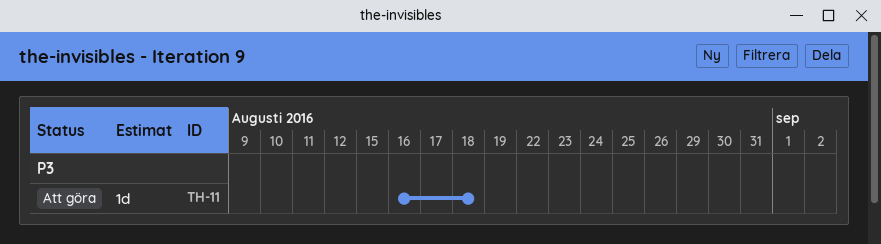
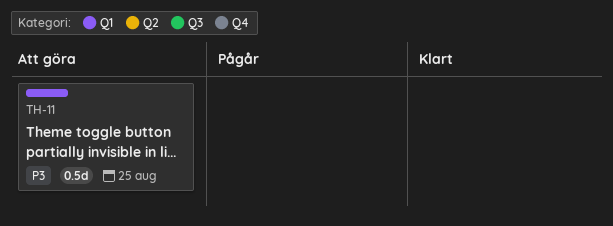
TH-11, estimate: 1d -> 0.5d
TH-11, due: Aug 18 -> Aug 25

